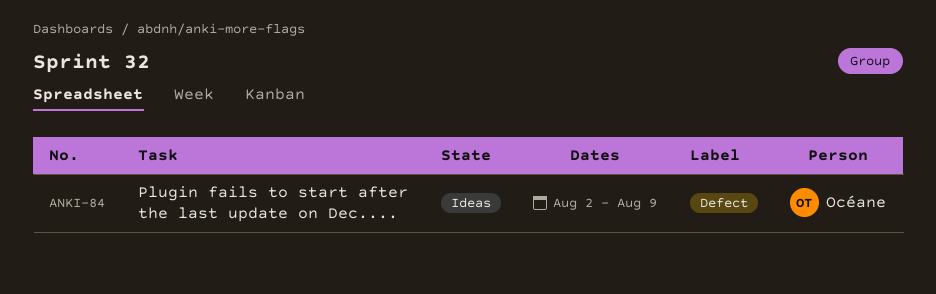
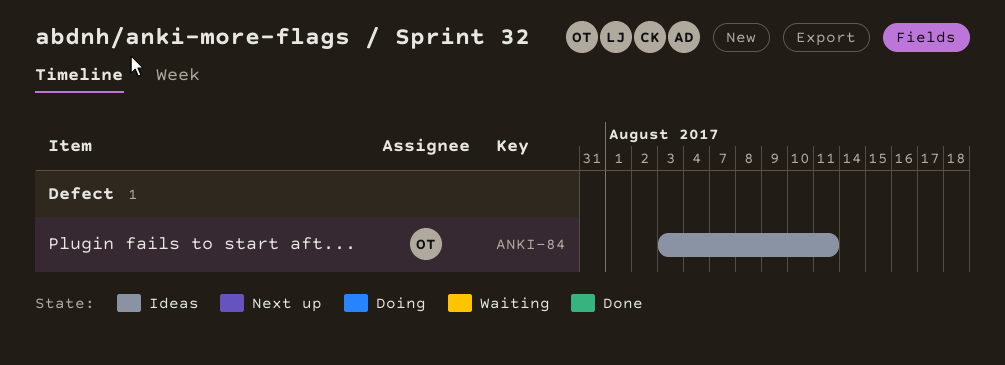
ANKI-84, start: Aug 2 -> Aug 3
ANKI-84, due: Aug 9 -> Aug 11

